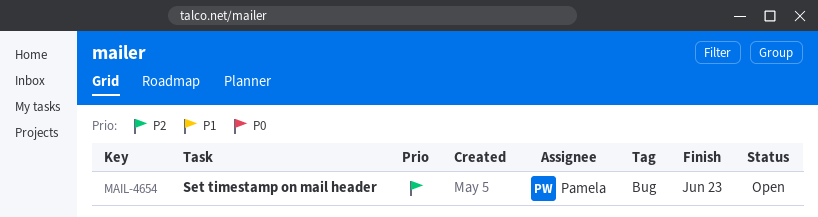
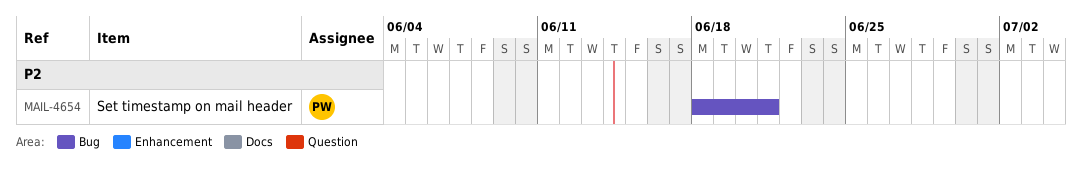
MAIL-4654, due: Jun 23 -> Jun 21

